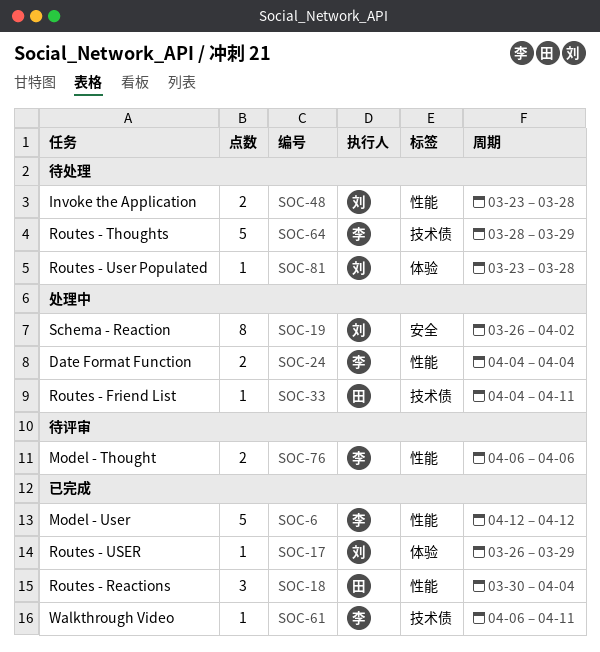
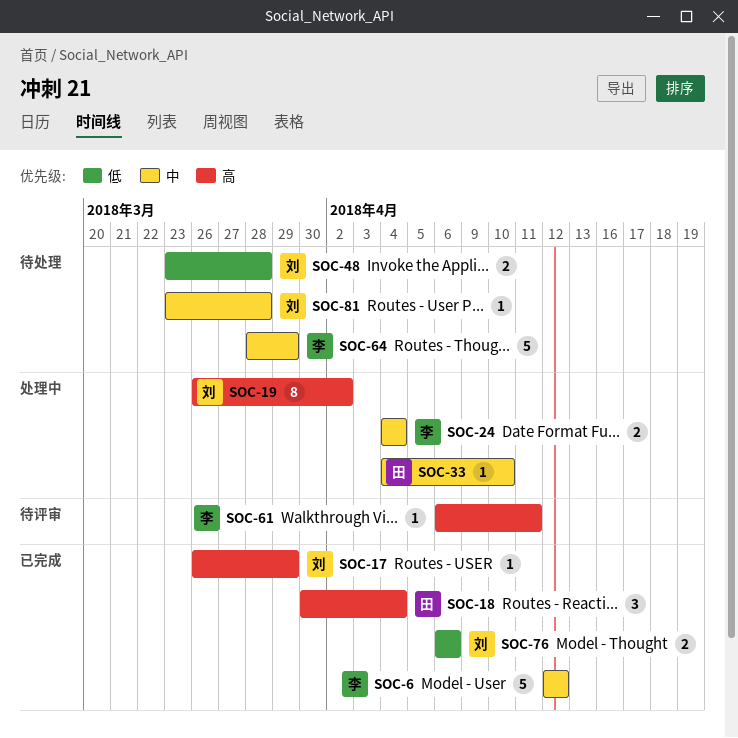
SOC-33, due: Apr 11 -> Apr 10
SOC-61, status: 已完成 -> 待评审
SOC-76, status: 待评审 -> 已完成
SOC-76, owner: 李 -> 刘

